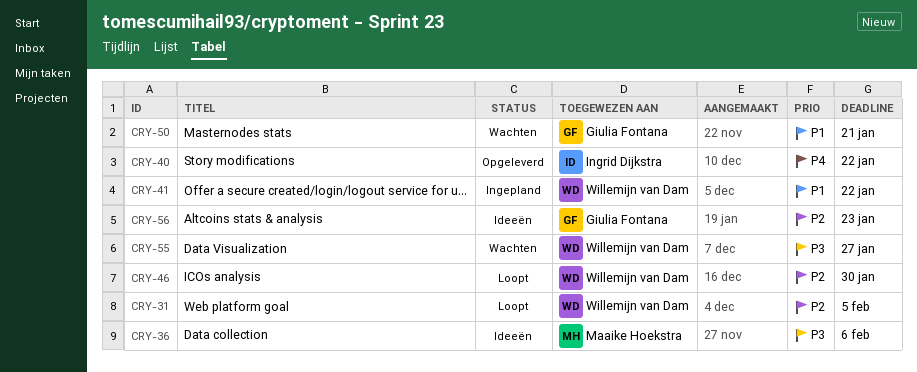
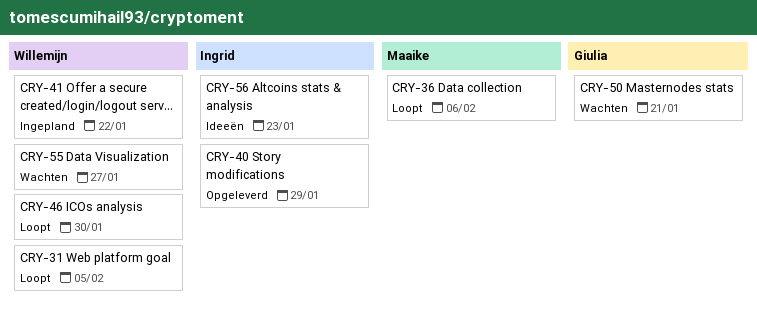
CRY-36, status: Ideeën -> Loopt
CRY-40, due: Jan 22 -> Jan 29
CRY-56, owner: Giulia Fontana -> Ingrid Dijkstra

